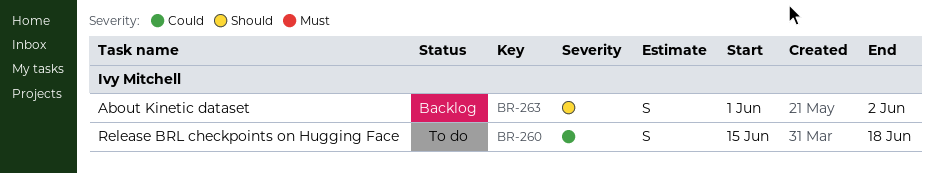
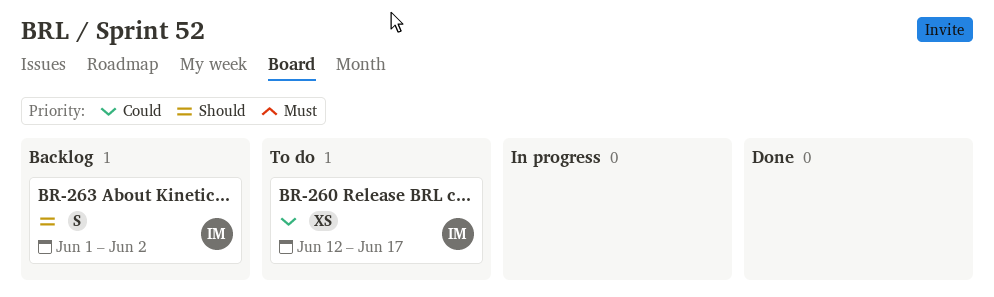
BR-260, estimate: S -> XS
BR-260, start: Jun 15 -> Jun 12
BR-260, due: Jun 18 -> Jun 17

